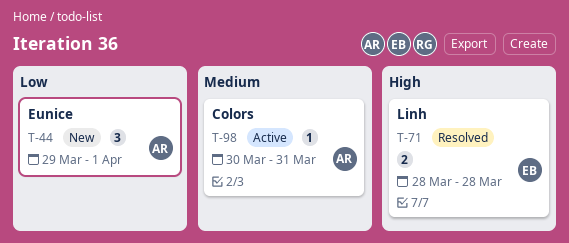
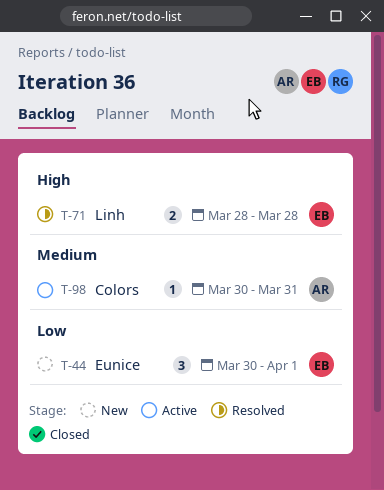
T-44, owner: AR -> EB
T-44, start: Mar 29 -> Mar 30

